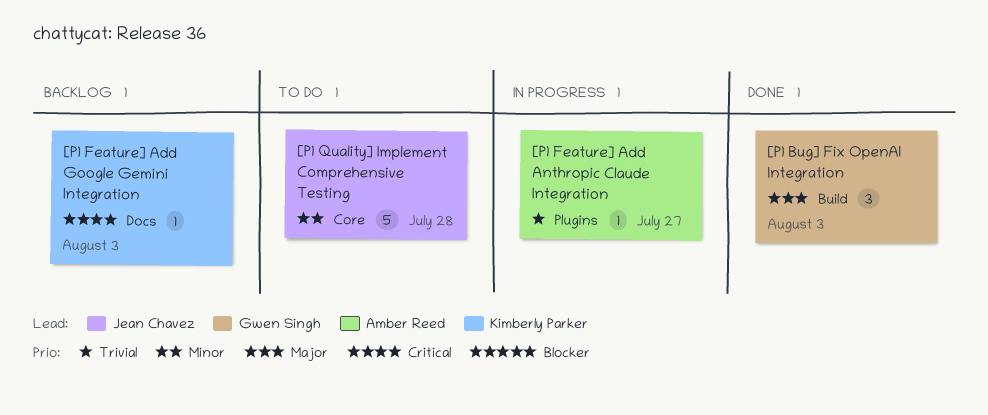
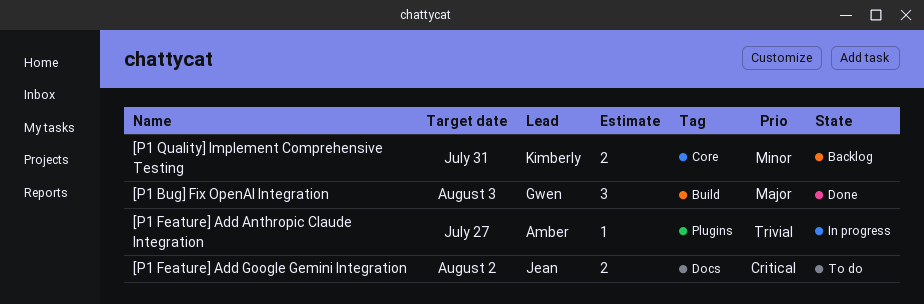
[P1 Feature] Add Google Gemini Integration, status: Backlog -> To do
[P1 Feature] Add Google Gemini Integration, owner: Kimberly Parker -> Jean Chavez
[P1 Feature] Add Google Gemini Integration, estimate: 1 -> 2
[P1 Feature] Add Google Gemini Integration, due: Aug 3 -> Aug 2
[P1 Quality] Implement Comprehensive Testing, status: To do -> Backlog
[P1 Quality] Implement Comprehensive Testing, owner: Jean Chavez -> Kimberly Parker
[P1 Quality] Implement Comprehensive Testing, estimate: 5 -> 2
[P1 Quality] Implement Comprehensive Testing, due: Jul 28 -> Jul 31

